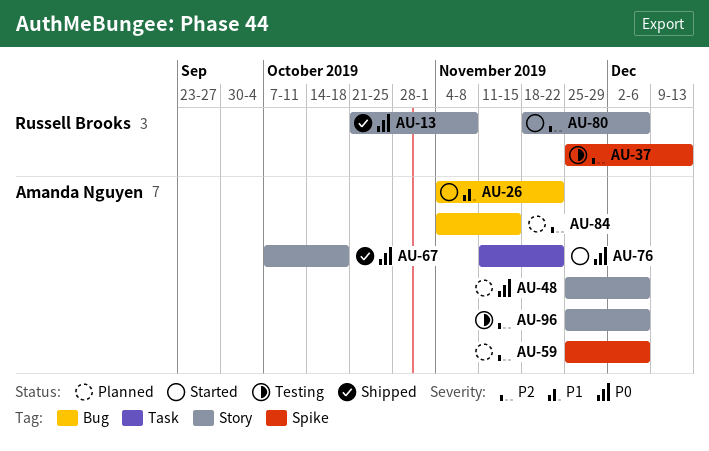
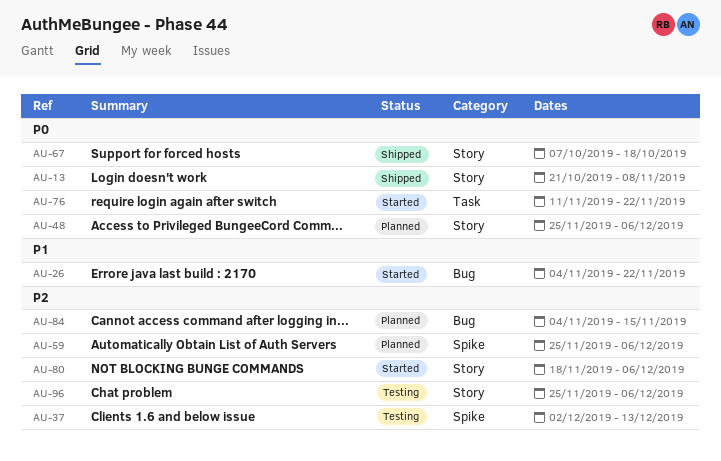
AU-37, start: Nov 25 -> Dec 2

